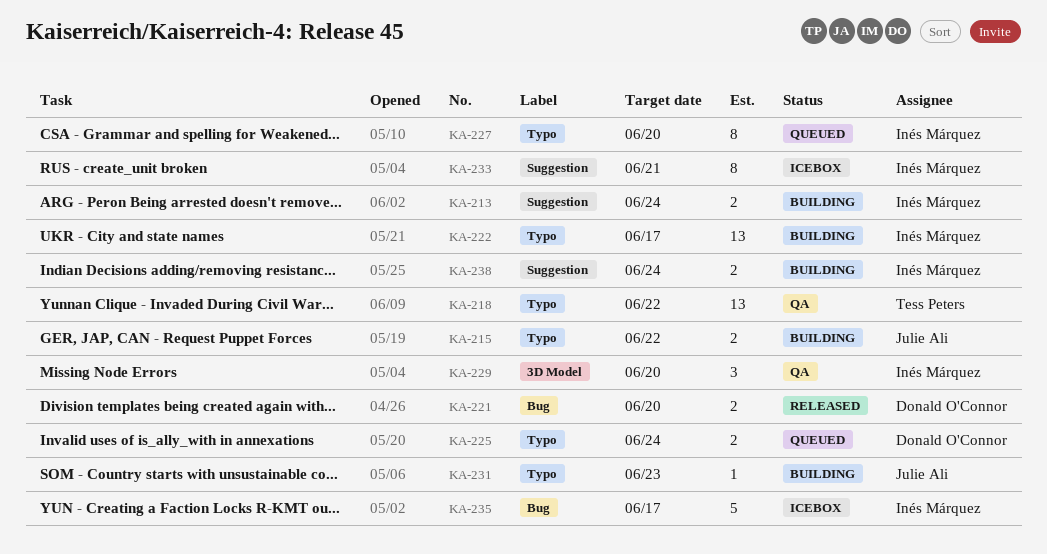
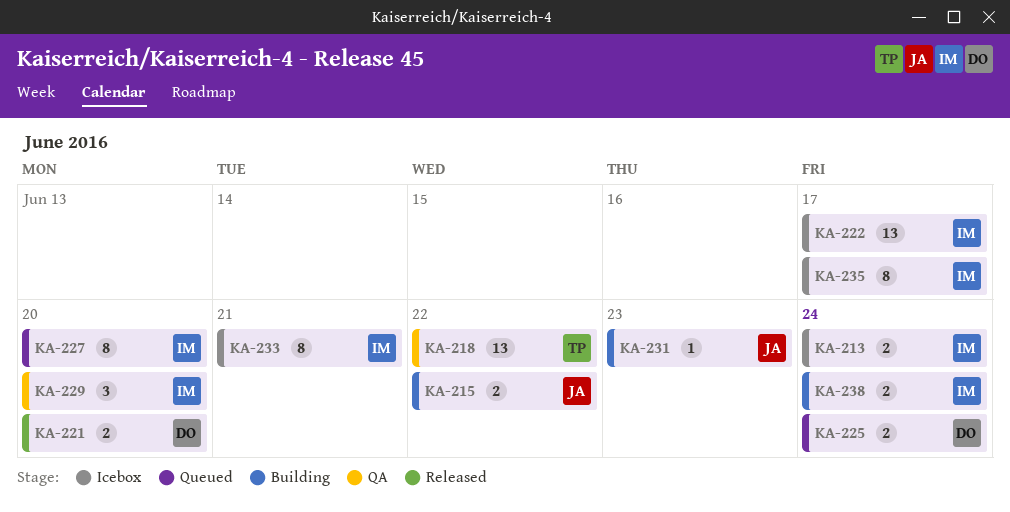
KA-213, status: Building -> Icebox
KA-222, status: Building -> Icebox
KA-235, estimate: 5 -> 8

